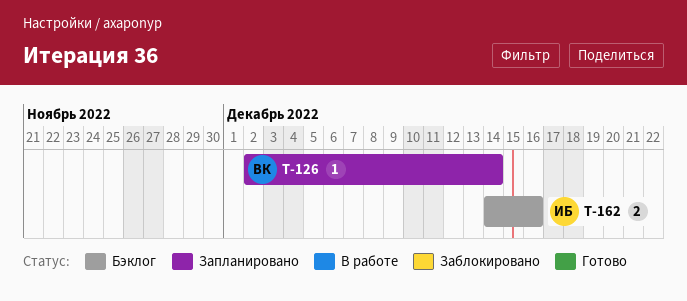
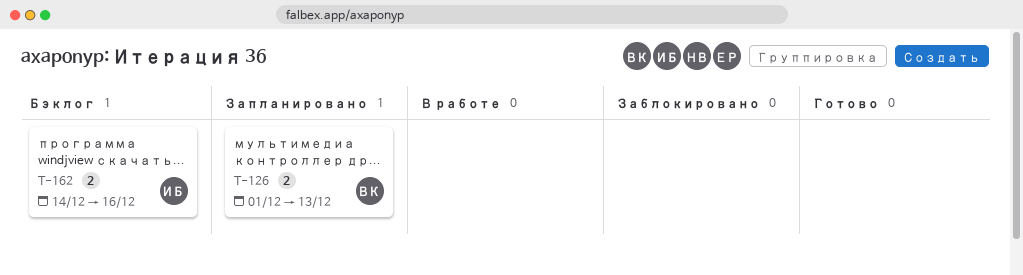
T-126, estimate: 1 -> 2
T-126, start: Dec 2 -> Dec 1
T-126, due: Dec 14 -> Dec 13

